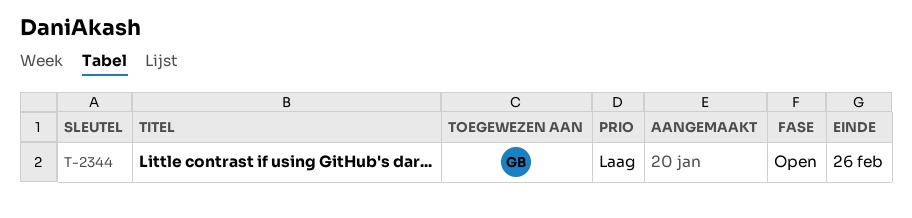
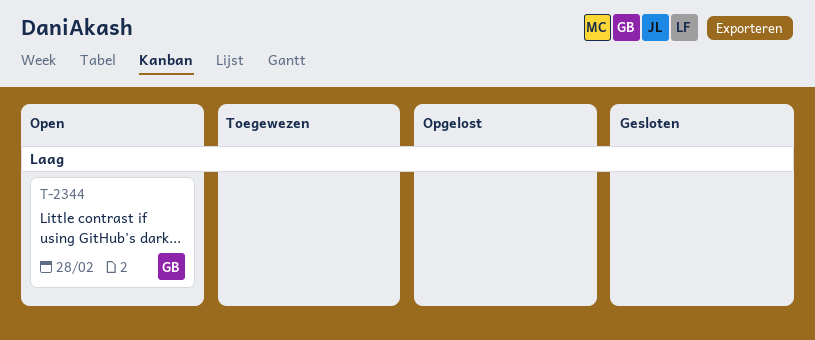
T-2344, due: Feb 26 -> Feb 28

